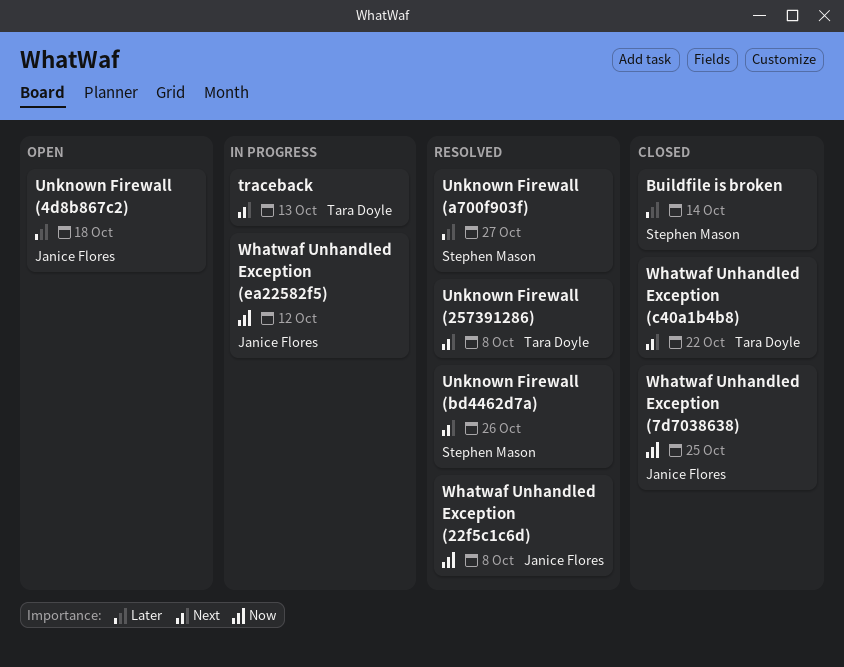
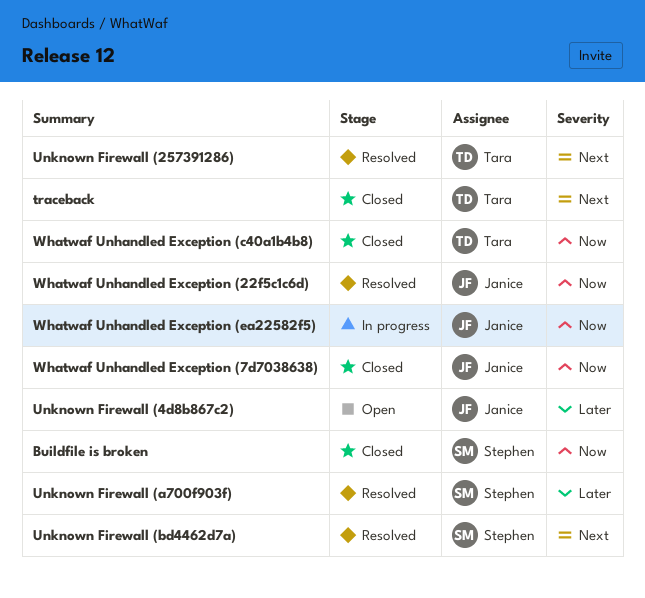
Buildfile is broken, priority: Later -> Now
traceback, status: In progress -> Closed
Whatwaf Unhandled Exception (c40a1b4b8), priority: Next -> Now

